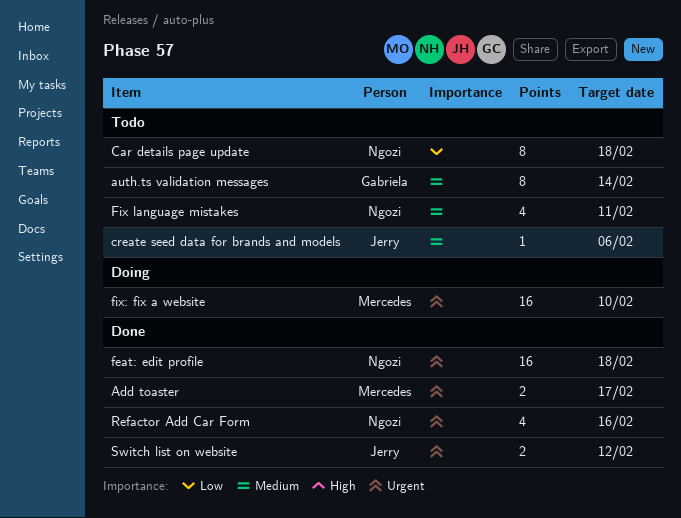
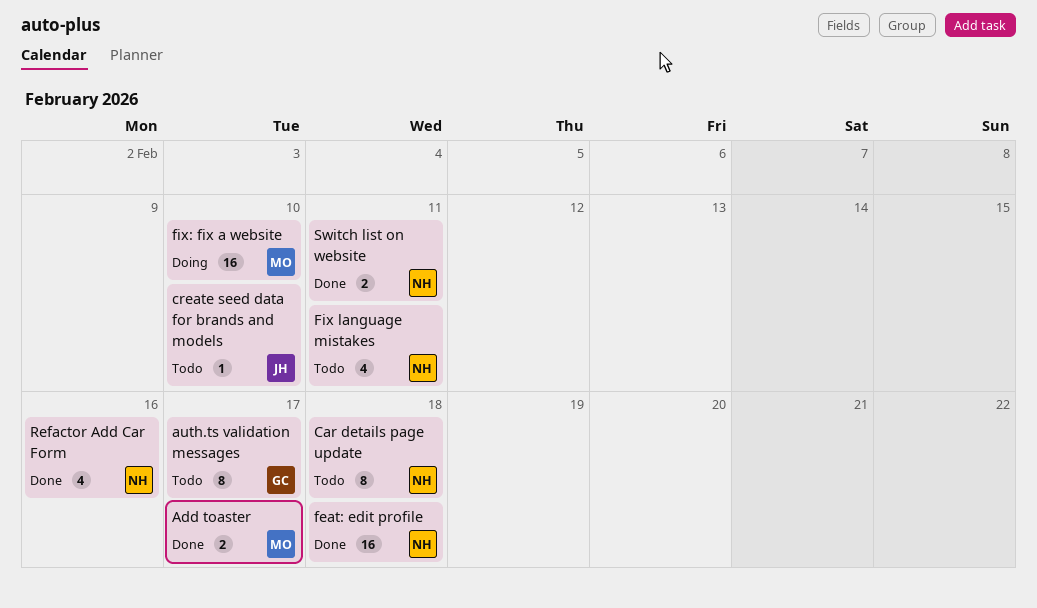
auth.ts validation messages, due: Feb 14 -> Feb 17
create seed data for brands and models, due: Feb 6 -> Feb 10
Switch list on website, owner: Jerry -> Ngozi
Switch list on website, due: Feb 12 -> Feb 11

